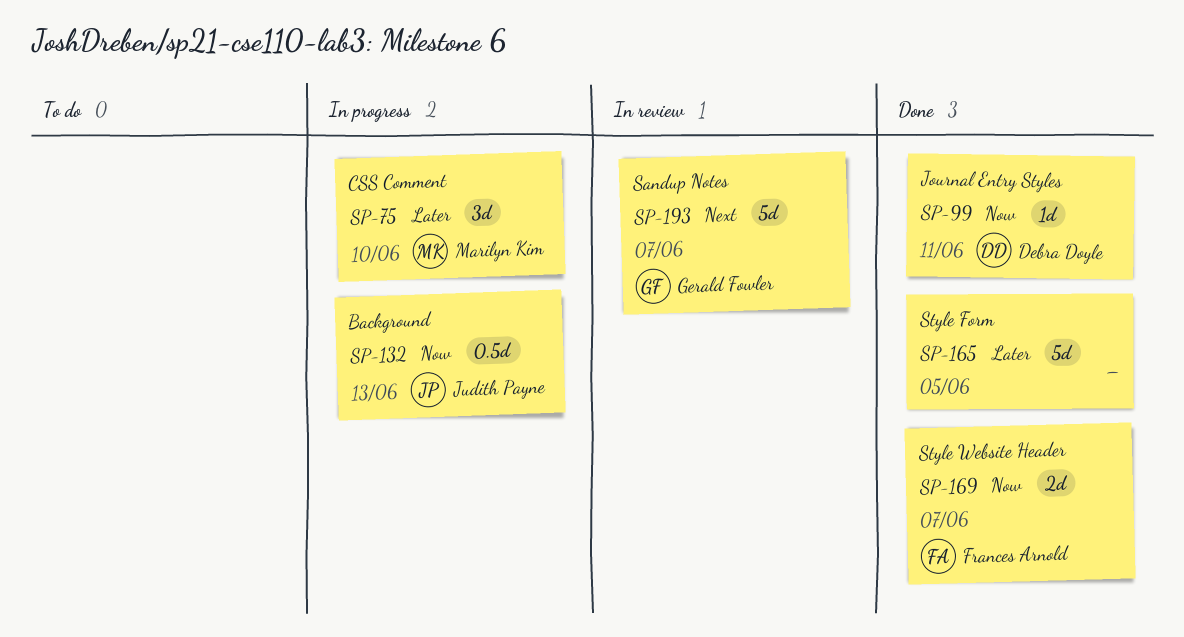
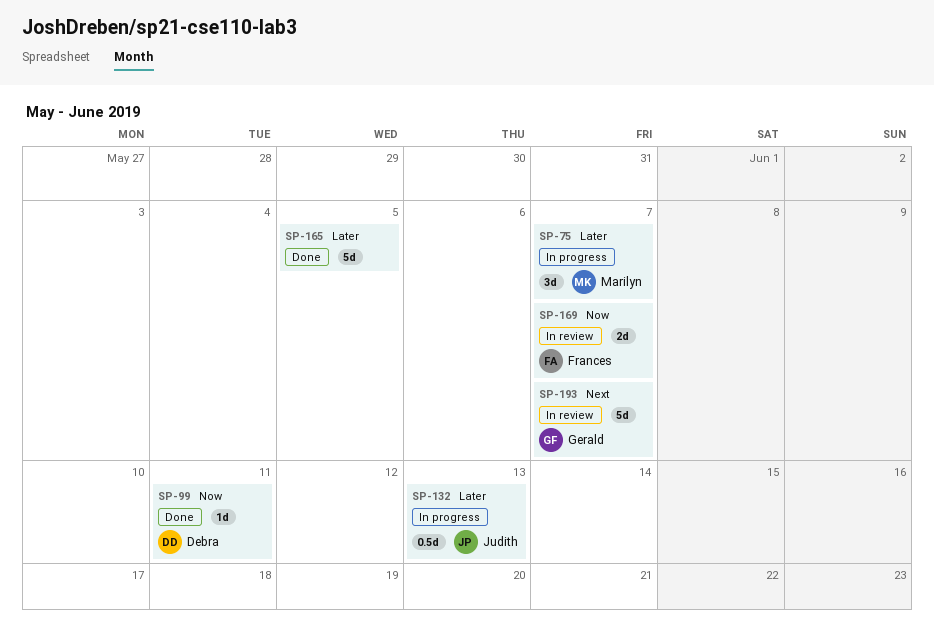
SP-75, due: Jun 10 -> Jun 7
SP-132, priority: Now -> Later
SP-169, status: Done -> In review

